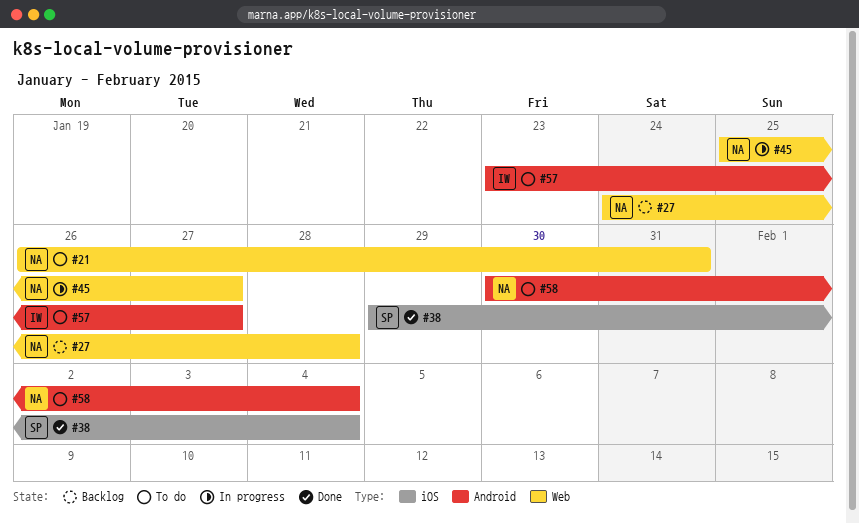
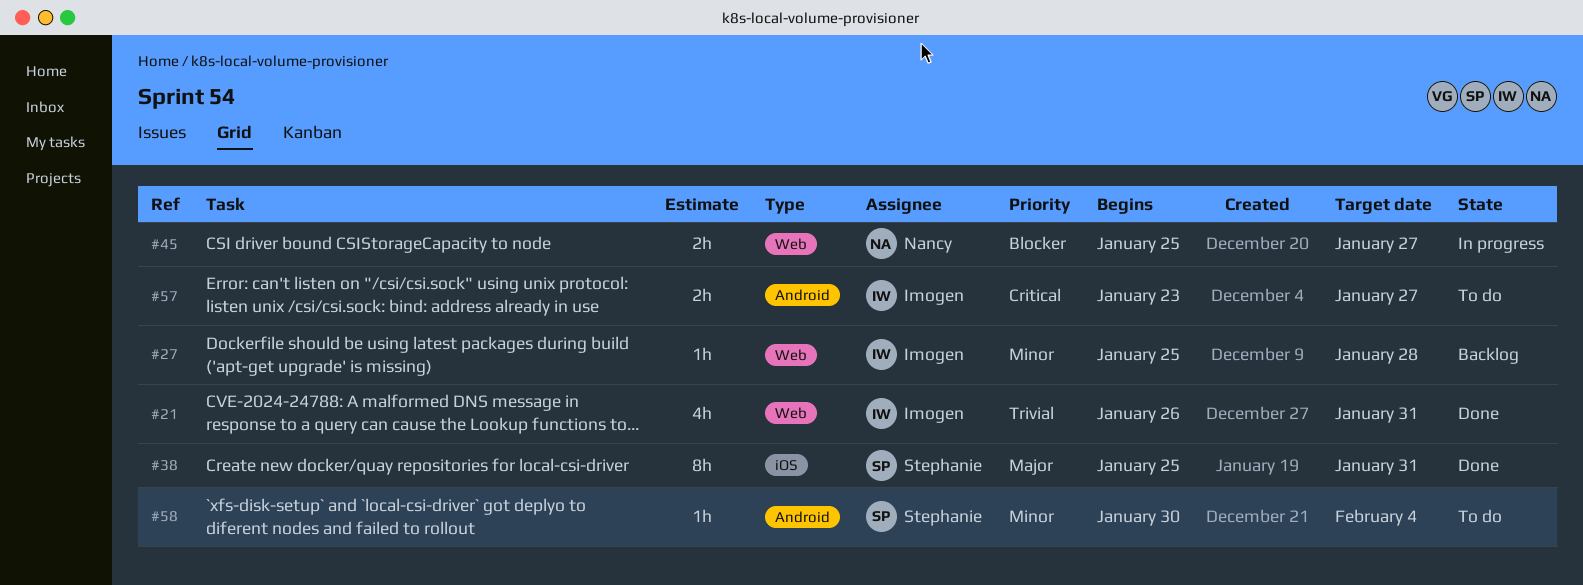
#21, status: To do -> Done
#21, owner: Nancy -> Imogen
#27, owner: Nancy -> Imogen
#27, start: Jan 24 -> Jan 25
#38, start: Jan 29 -> Jan 25
#38, due: Feb 4 -> Jan 31
#58, owner: Nancy -> Stephanie

